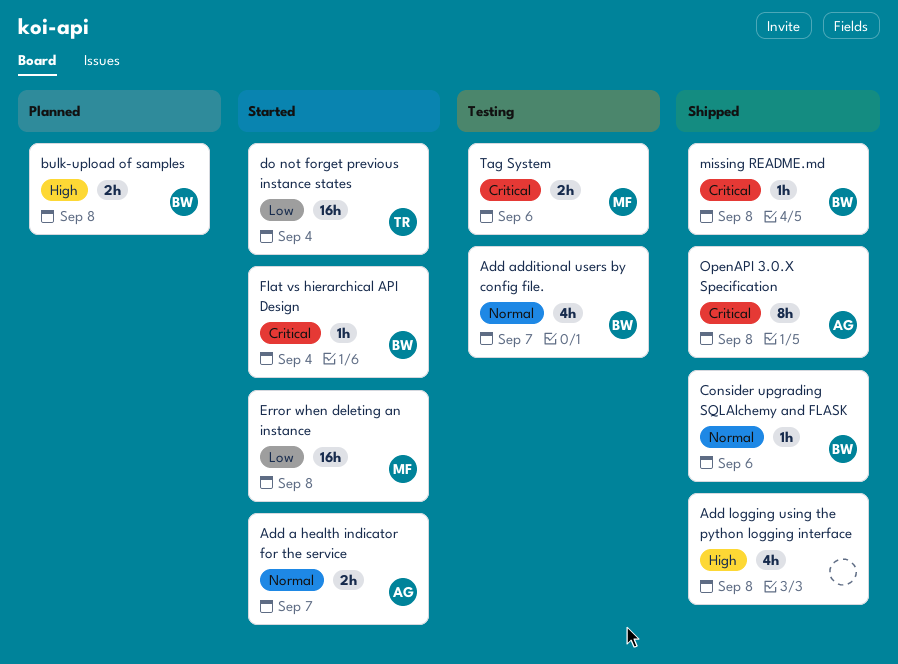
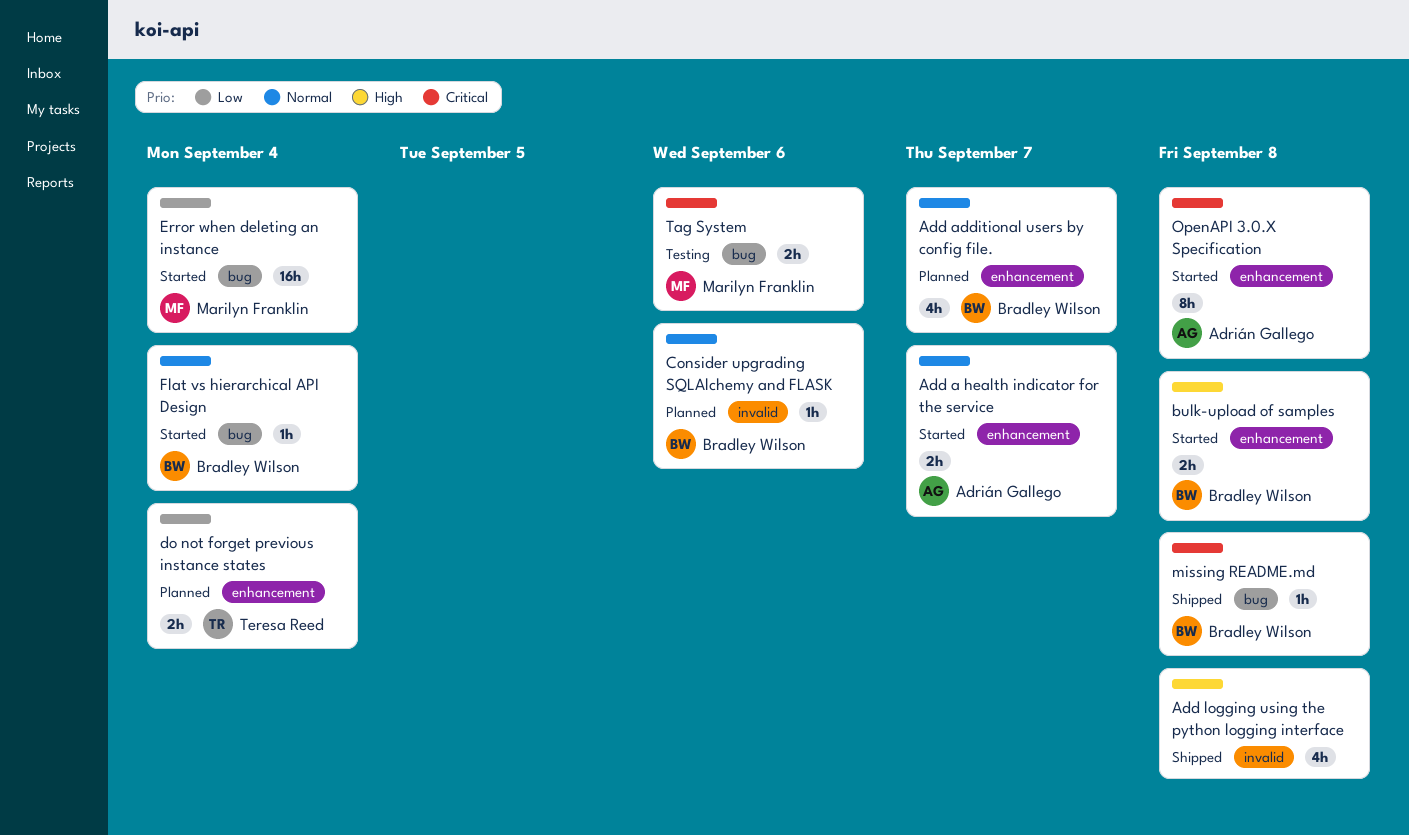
Add additional users by config file., status: Testing -> Planned
bulk-upload of samples, status: Planned -> Started
Consider upgrading SQLAlchemy and FLASK, status: Shipped -> Planned
do not forget previous instance states, status: Started -> Planned
do not forget previous instance states, estimate: 16h -> 2h
Error when deleting an instance, due: Sep 8 -> Sep 4
Flat vs hierarchical API Design, priority: Critical -> Normal
OpenAPI 3.0.X Specification, status: Shipped -> Started

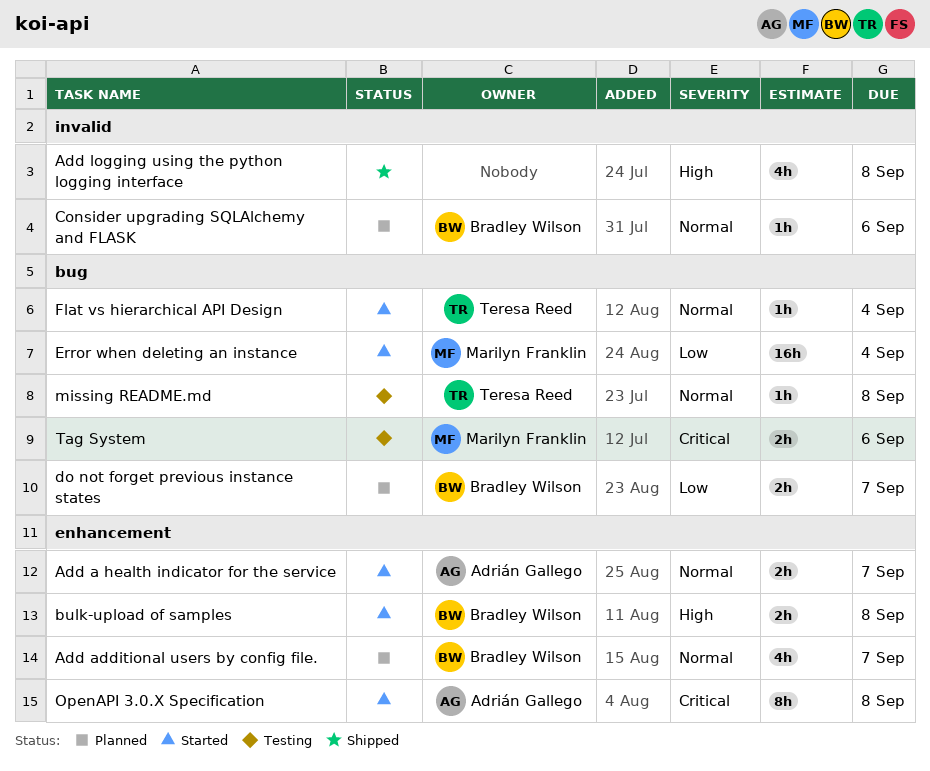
do not forget previous instance states, owner: Teresa Reed -> Bradley Wilson
do not forget previous instance states, label: enhancement -> bug
do not forget previous instance states, due: Sep 4 -> Sep 7
Flat vs hierarchical API Design, owner: Bradley Wilson -> Teresa Reed
missing README.md, status: Shipped -> Testing
missing README.md, owner: Bradley Wilson -> Teresa Reed
missing README.md, priority: Critical -> Normal

